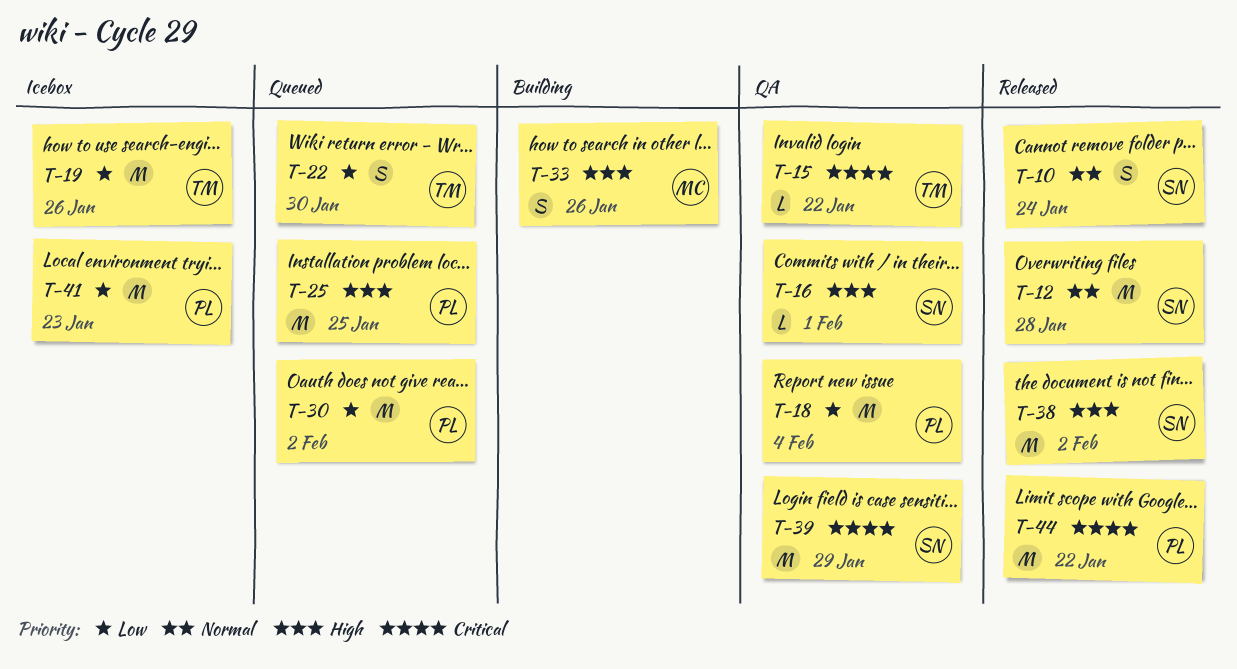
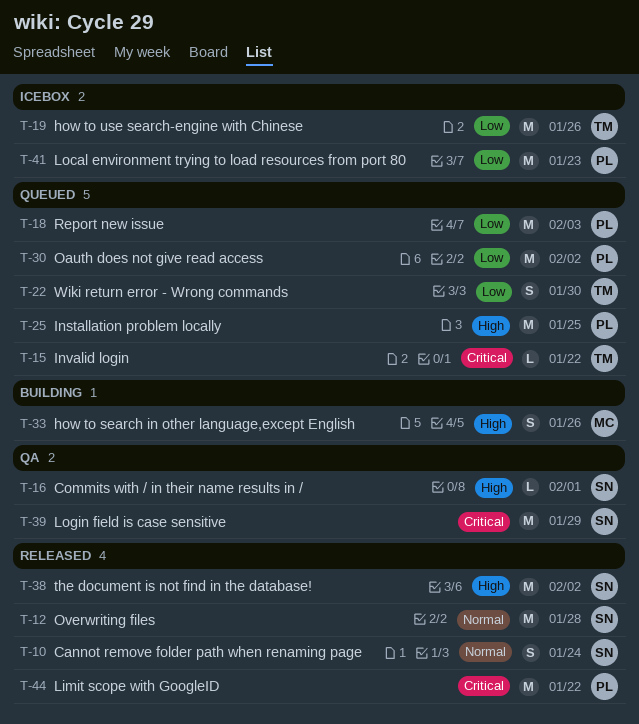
T-15, status: QA -> Queued
T-18, status: QA -> Queued
T-18, due: Feb 4 -> Feb 3

